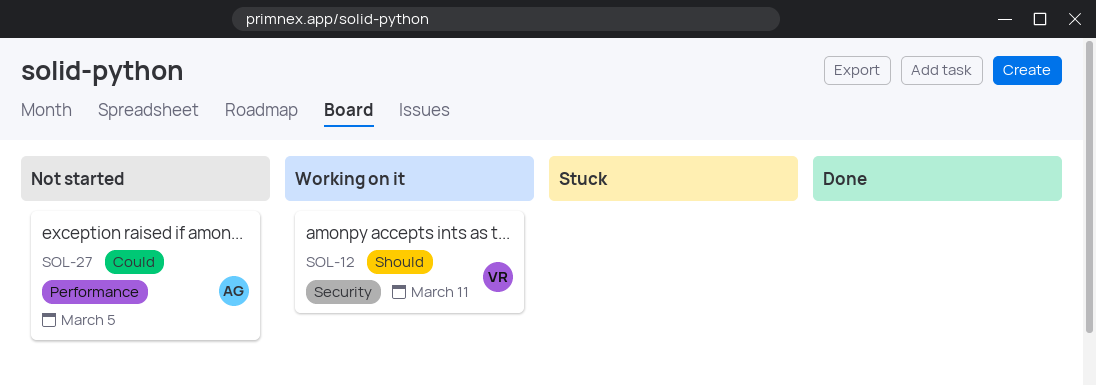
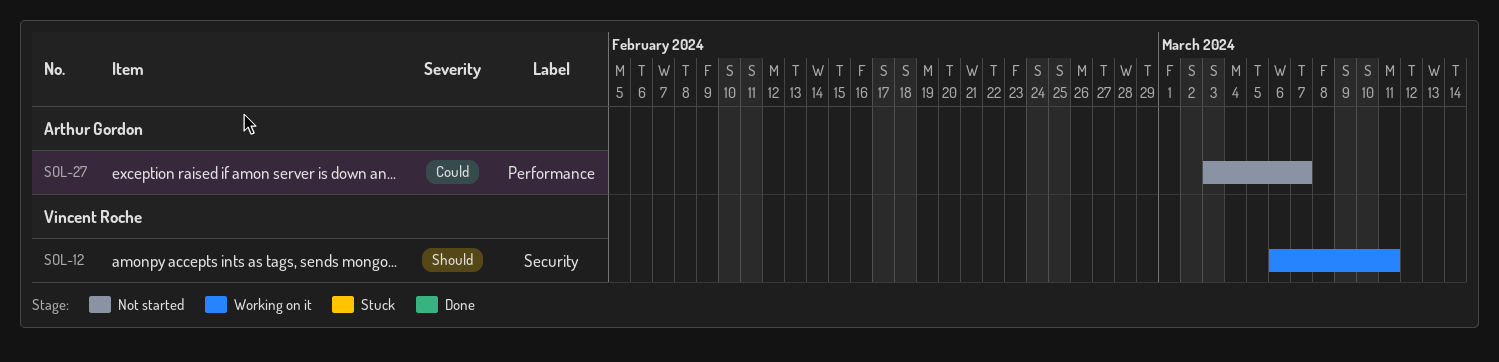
SOL-27, due: Mar 5 -> Mar 7

